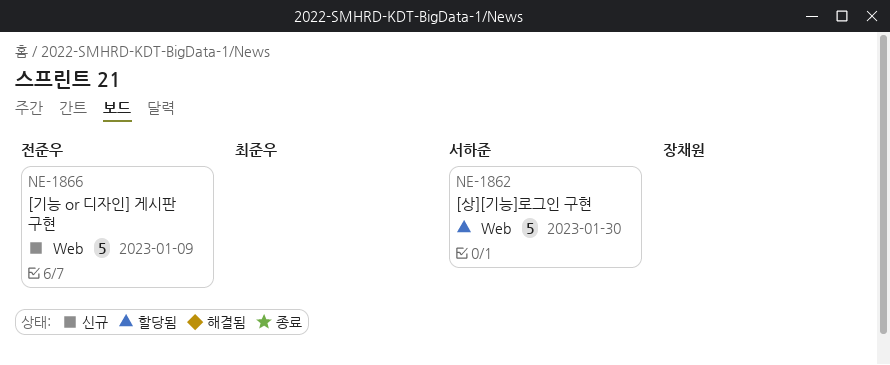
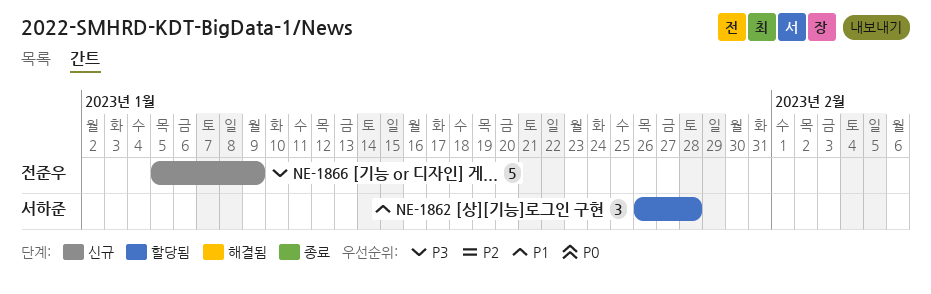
NE-1862, estimate: 5 -> 3
NE-1862, due: Jan 30 -> Jan 28

